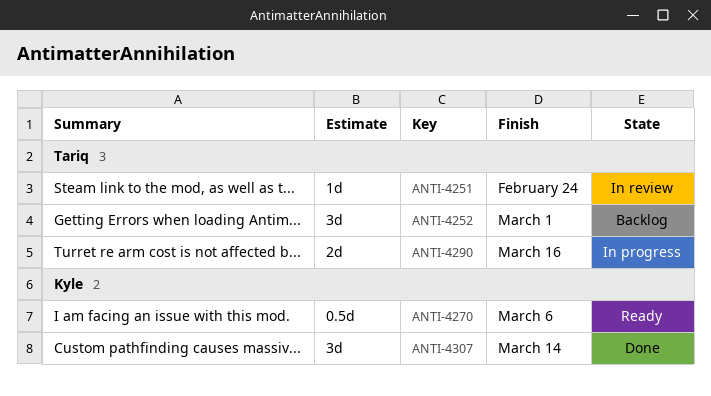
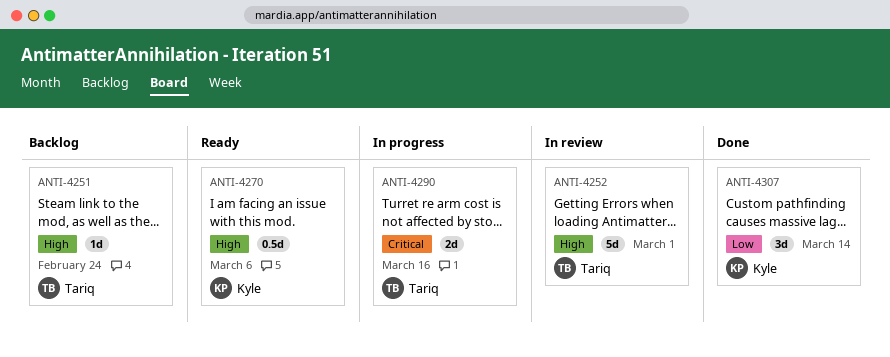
ANTI-4251, status: In review -> Backlog
ANTI-4252, status: Backlog -> In review
ANTI-4252, estimate: 3d -> 5d

